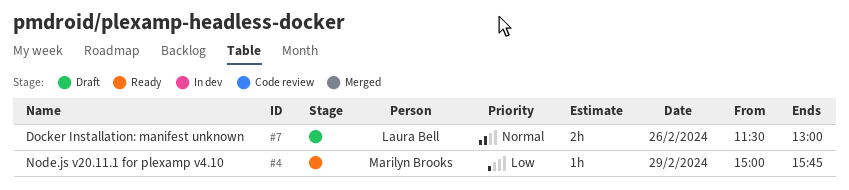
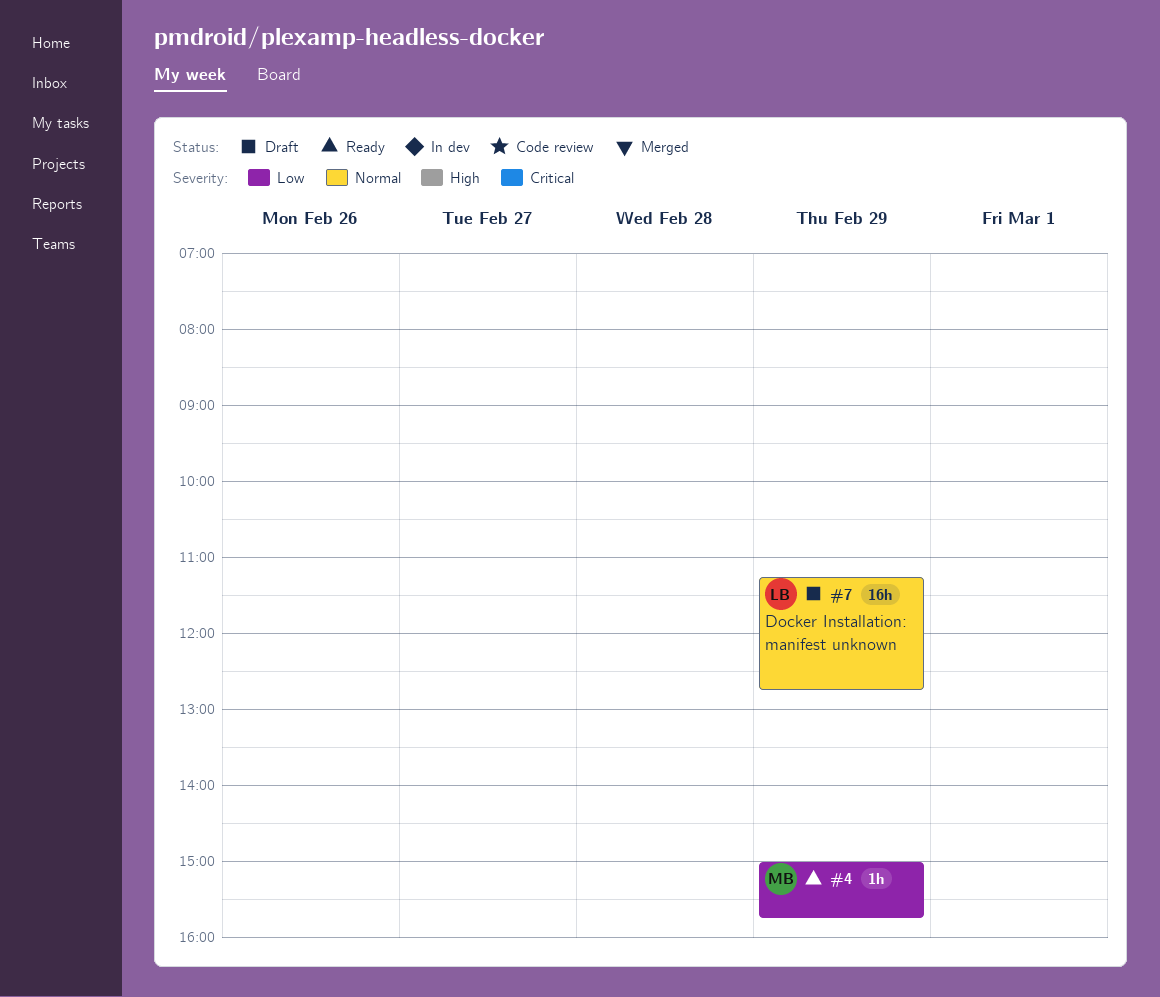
#7, estimate: 2h -> 16h
#7, day: Feb 26 -> Feb 29
#7, begins: 11:30 -> 11:15
#7, ends: 13:00 -> 12:45

